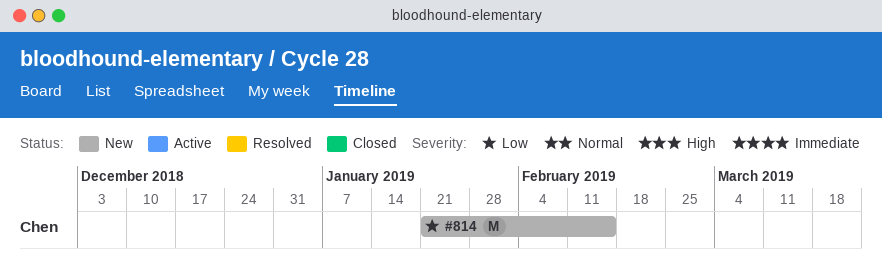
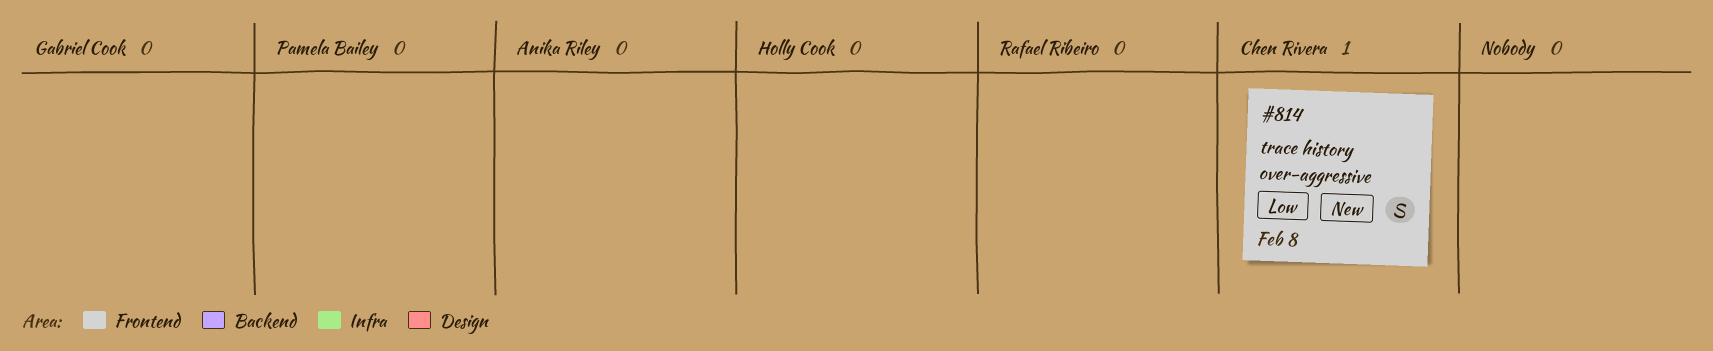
#814, estimate: M -> S
#814, due: Feb 15 -> Feb 8

